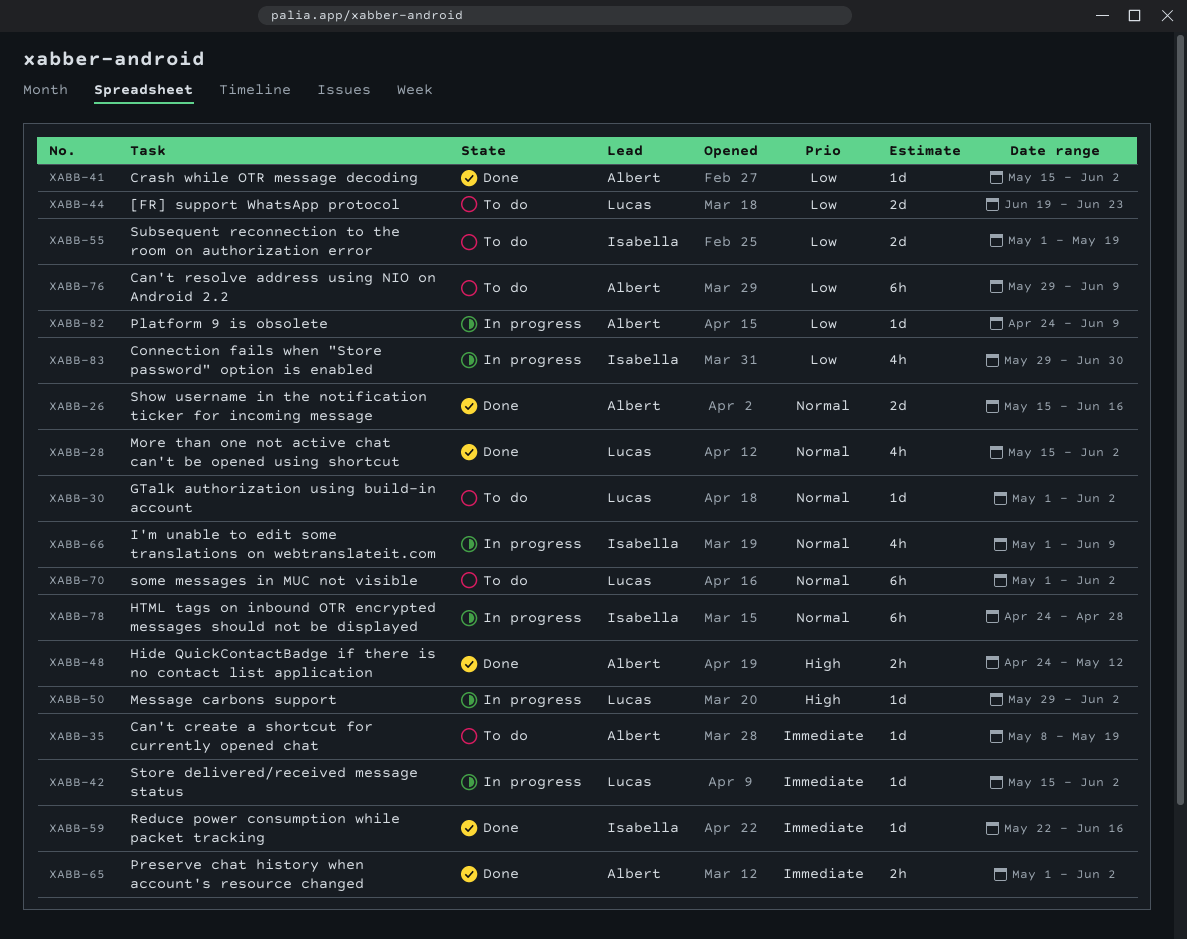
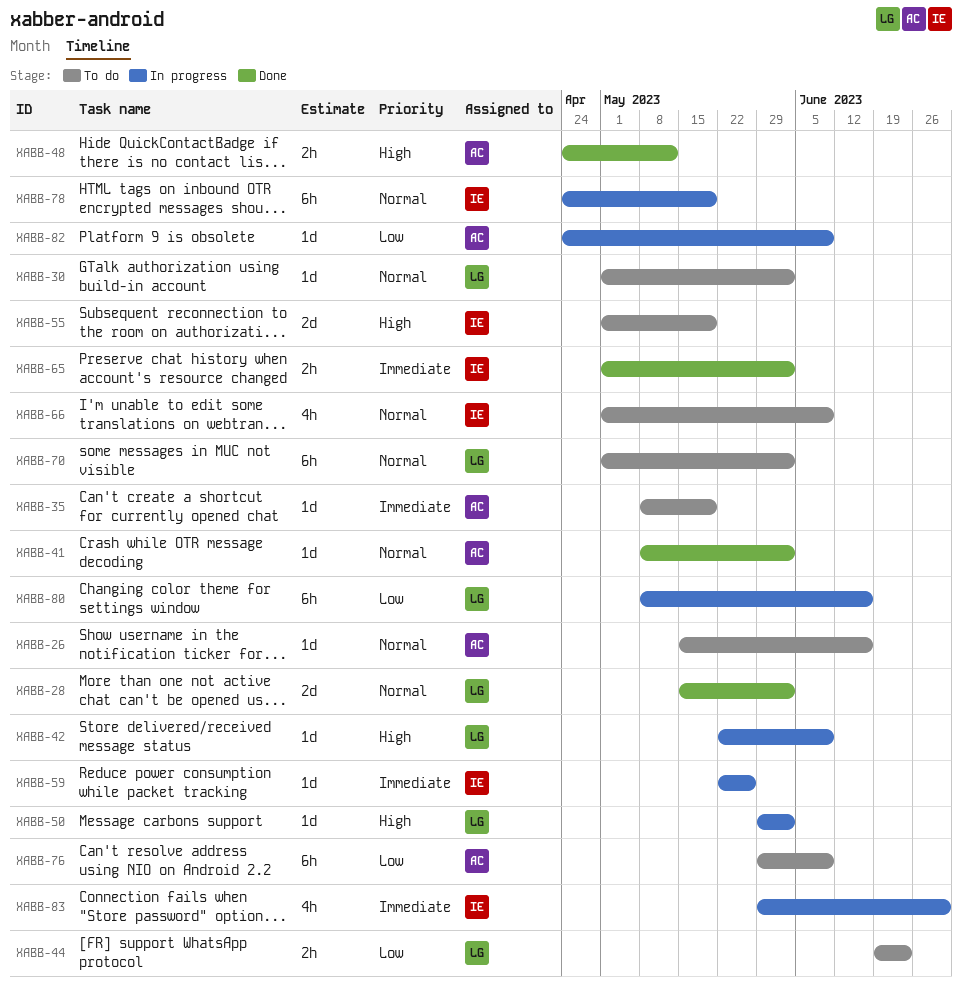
XABB-26, status: Done -> To do
XABB-26, estimate: 2d -> 1d
XABB-28, estimate: 4h -> 2d
XABB-41, priority: Low -> Normal
XABB-41, start: May 15 -> May 8
XABB-42, priority: Immediate -> High
XABB-42, start: May 15 -> May 22
XABB-42, due: Jun 2 -> Jun 9
XABB-44, estimate: 2d -> 2h
XABB-55, priority: Low -> High
XABB-59, status: Done -> In progress
XABB-59, due: Jun 16 -> May 26
XABB-65, owner: Albert -> Isabella
XABB-66, status: In progress -> To do
XABB-78, due: Apr 28 -> May 19
XABB-80: none -> present
XABB-83, priority: Low -> Immediate

